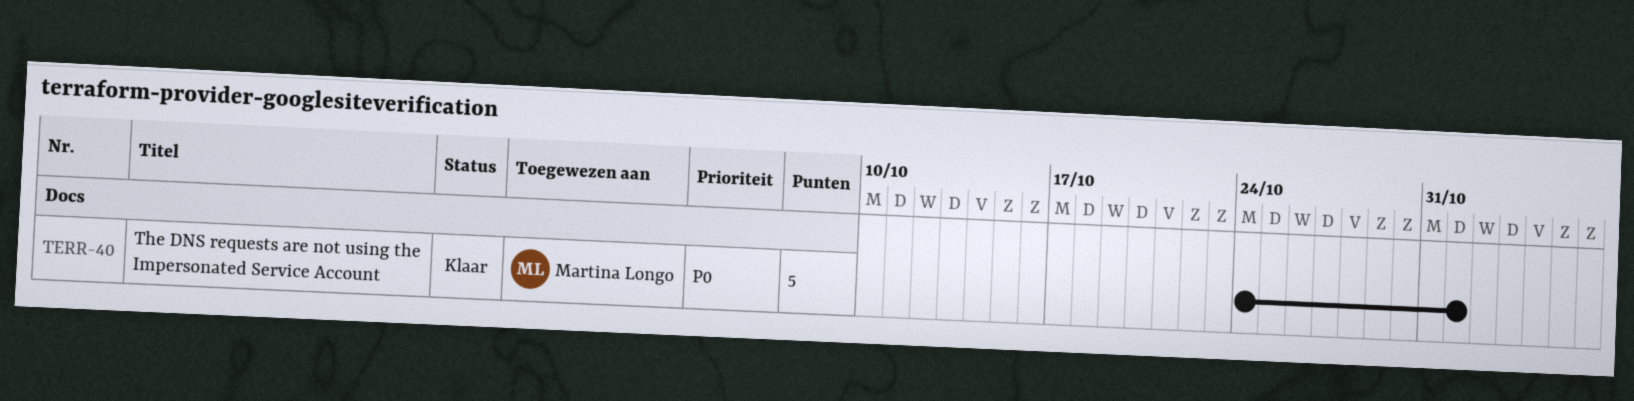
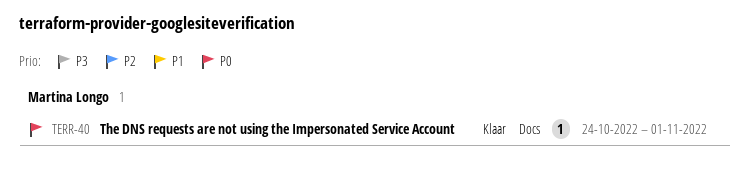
TERR-40, estimate: 5 -> 1

